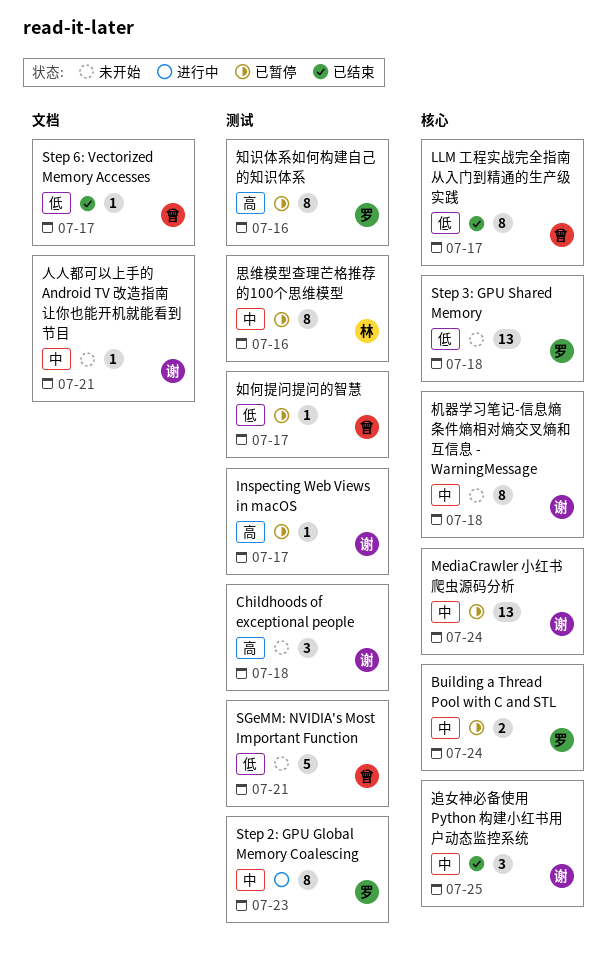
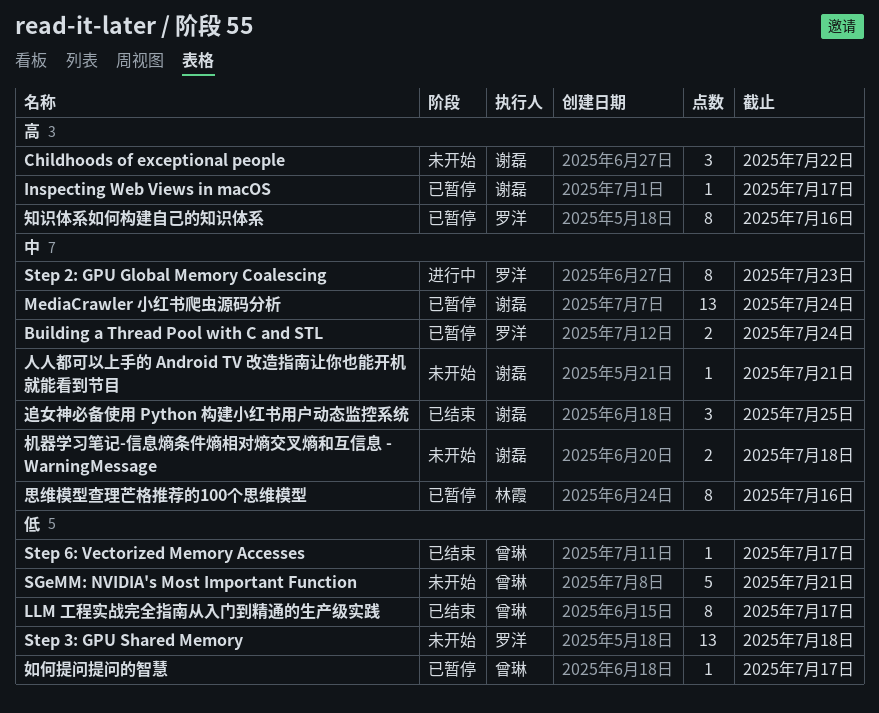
Childhoods of exceptional people, due: Jul 18 -> Jul 22
机器学习笔记-信息熵条件熵相对熵交叉熵和互信息 - WarningMessage, estimate: 8 -> 2

